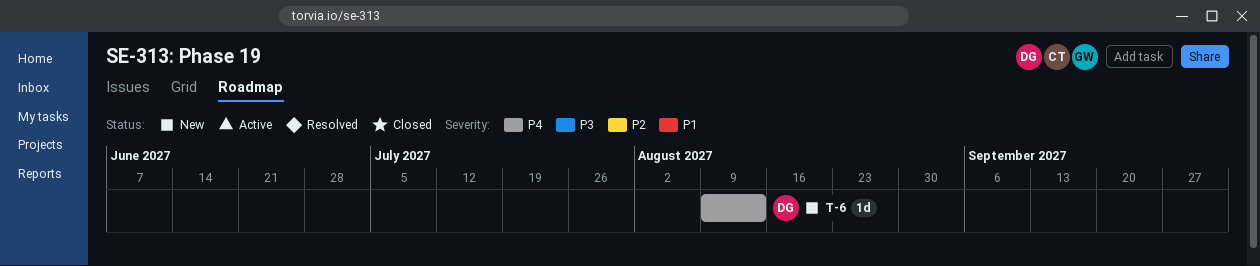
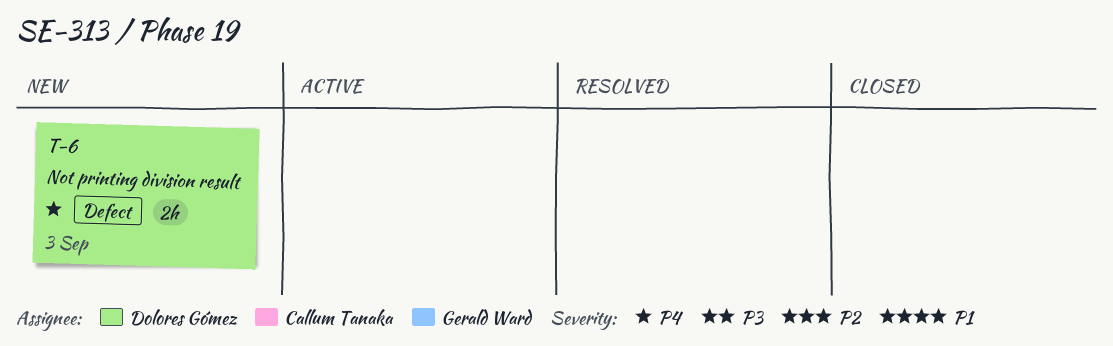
T-6, estimate: 1d -> 2h
T-6, due: Aug 13 -> Sep 3

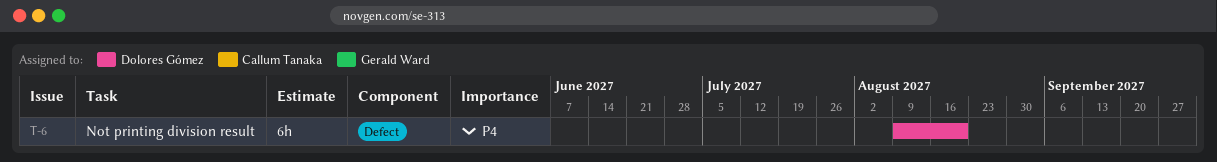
T-6, estimate: 2h -> 6h
T-6, due: Sep 3 -> Aug 20

